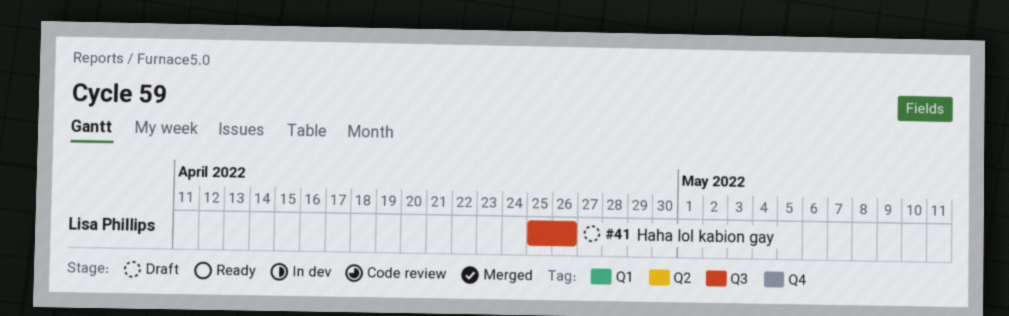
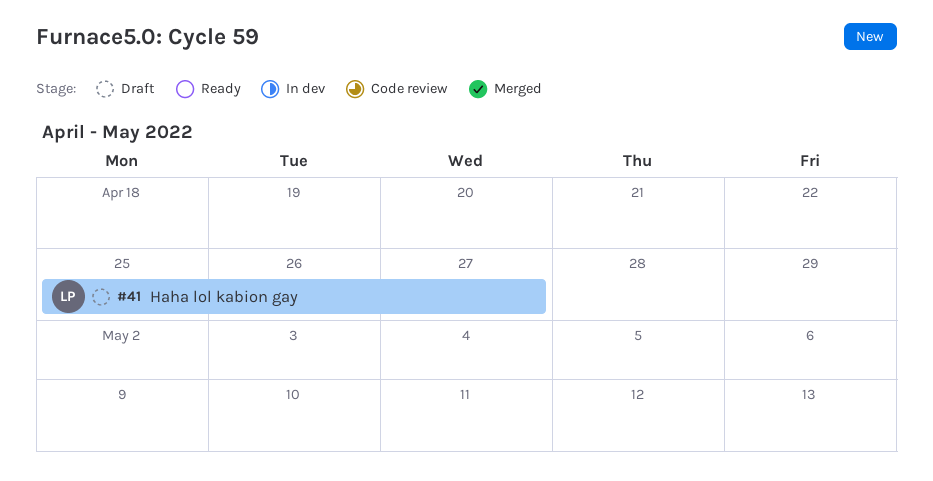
#41, due: Apr 26 -> Apr 27

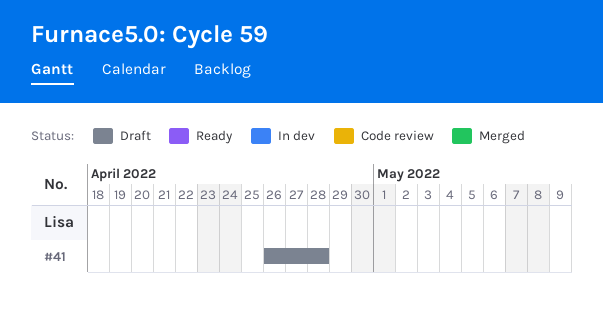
#41, start: Apr 25 -> Apr 26
#41, due: Apr 27 -> Apr 28

